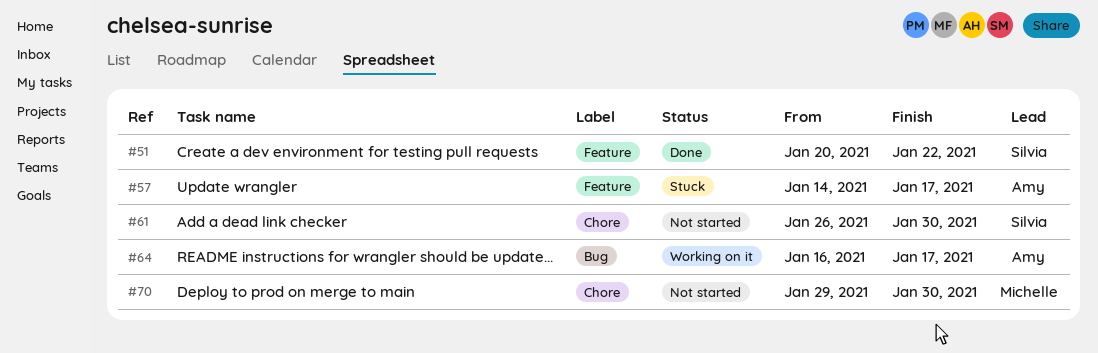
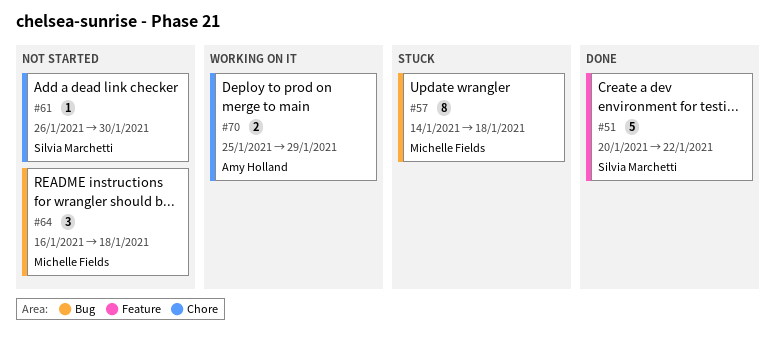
#57, owner: Amy Holland -> Michelle Fields
#57, label: Feature -> Bug
#57, due: Jan 17 -> Jan 18
#64, status: Working on it -> Not started
#64, owner: Amy Holland -> Michelle Fields
#64, due: Jan 17 -> Jan 18
#70, status: Not started -> Working on it
#70, owner: Michelle Fields -> Amy Holland
#70, start: Jan 29 -> Jan 25
#70, due: Jan 30 -> Jan 29

